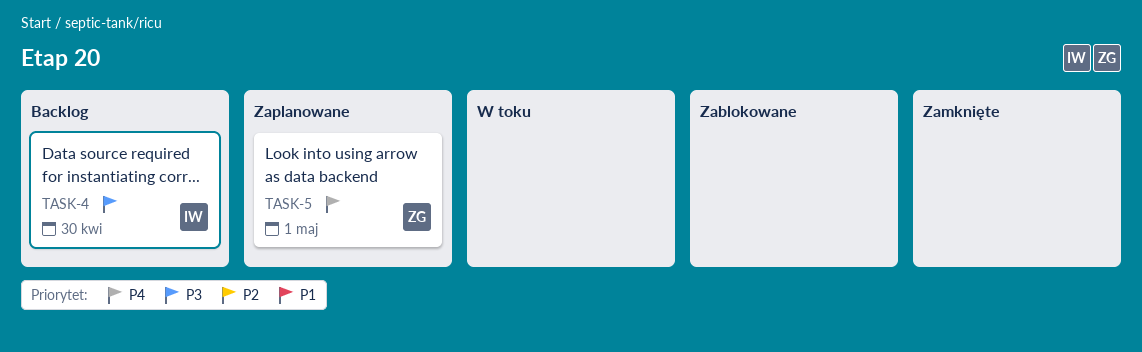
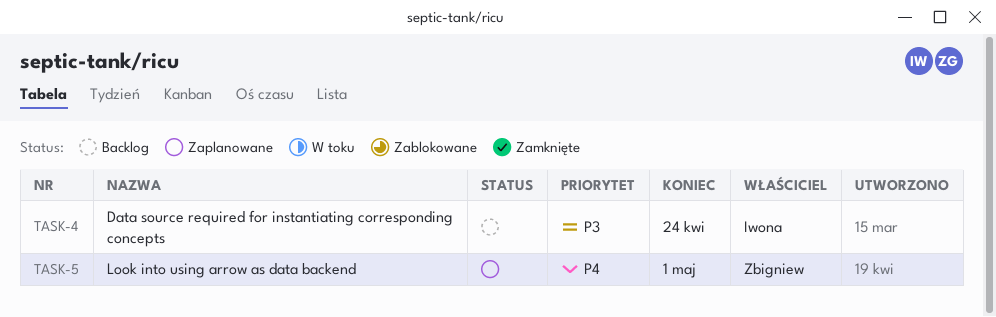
TASK-4, due: Apr 30 -> Apr 24

